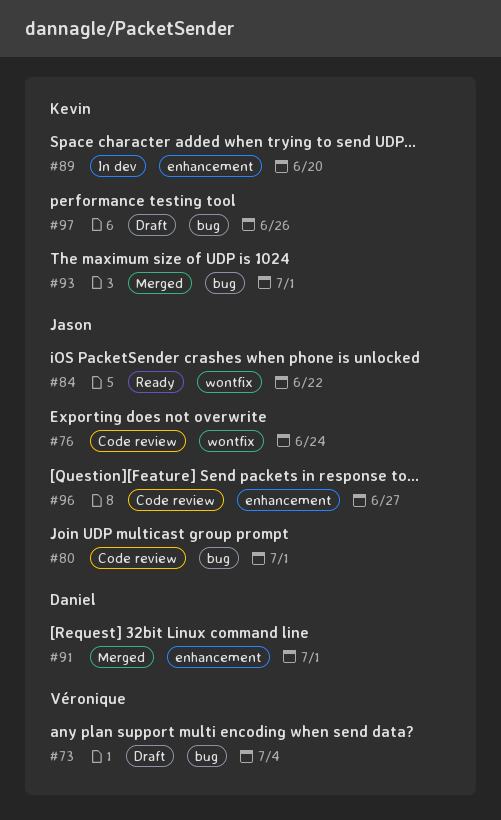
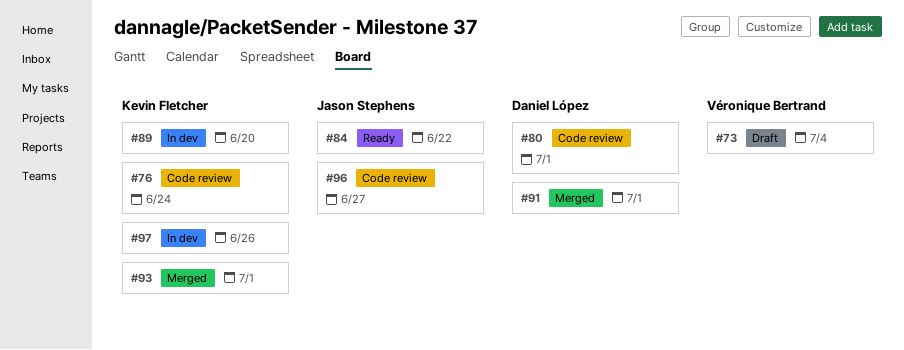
#76, owner: Jason Stephens -> Kevin Fletcher
#80, owner: Jason Stephens -> Daniel López
#97, status: Draft -> In dev

